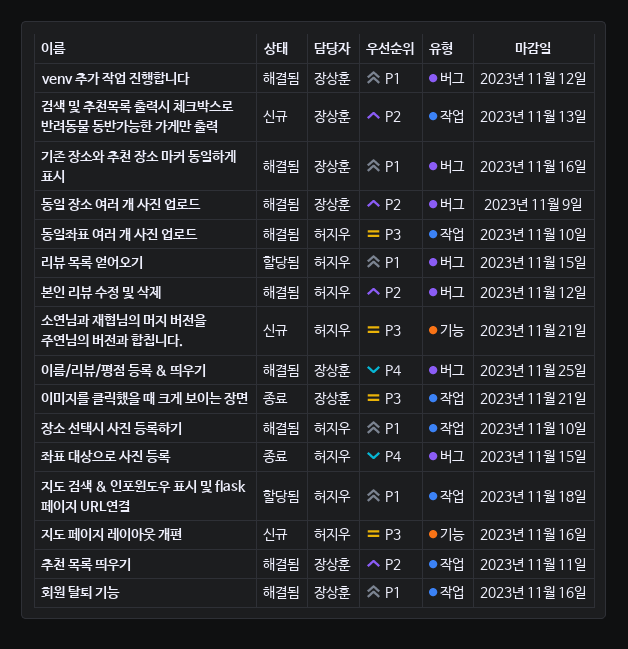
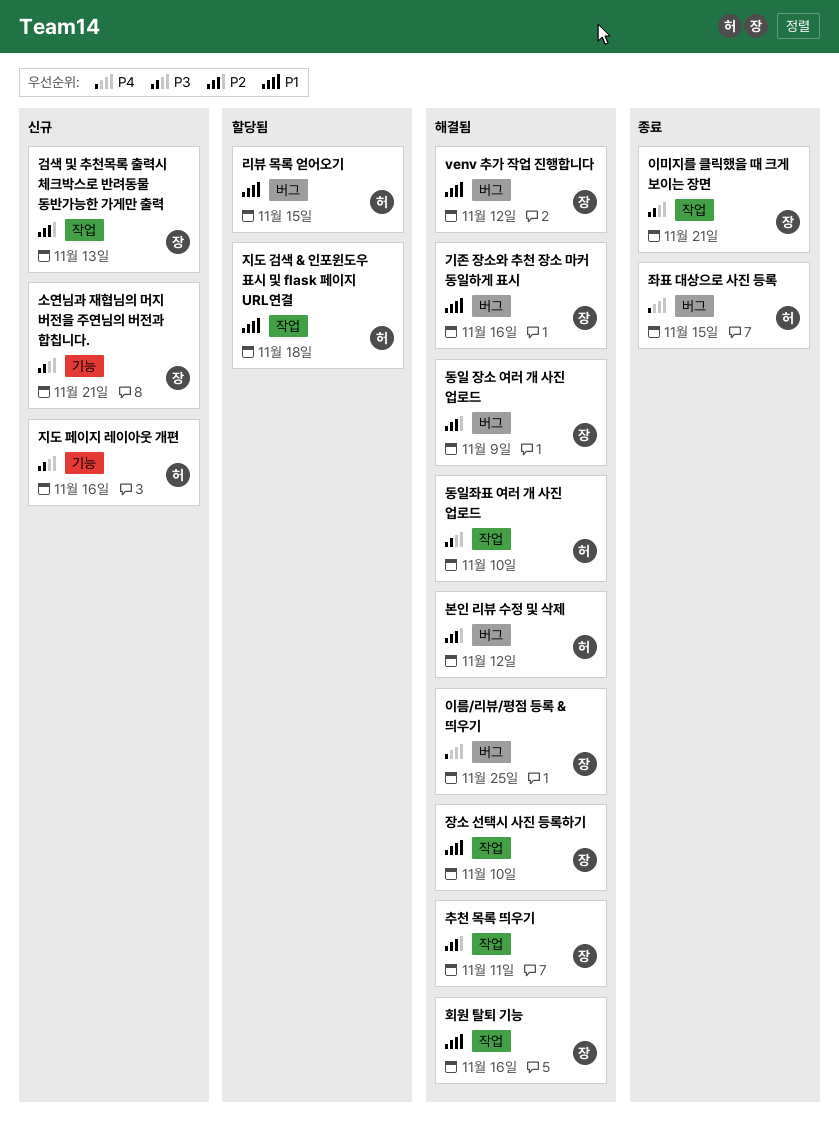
소연님과 재협님의 머지 버전을 주연님의 버전과 합칩니다., owner: 허지우 -> 장상훈
장소 선택시 사진 등록하기, owner: 허지우 -> 장상훈

